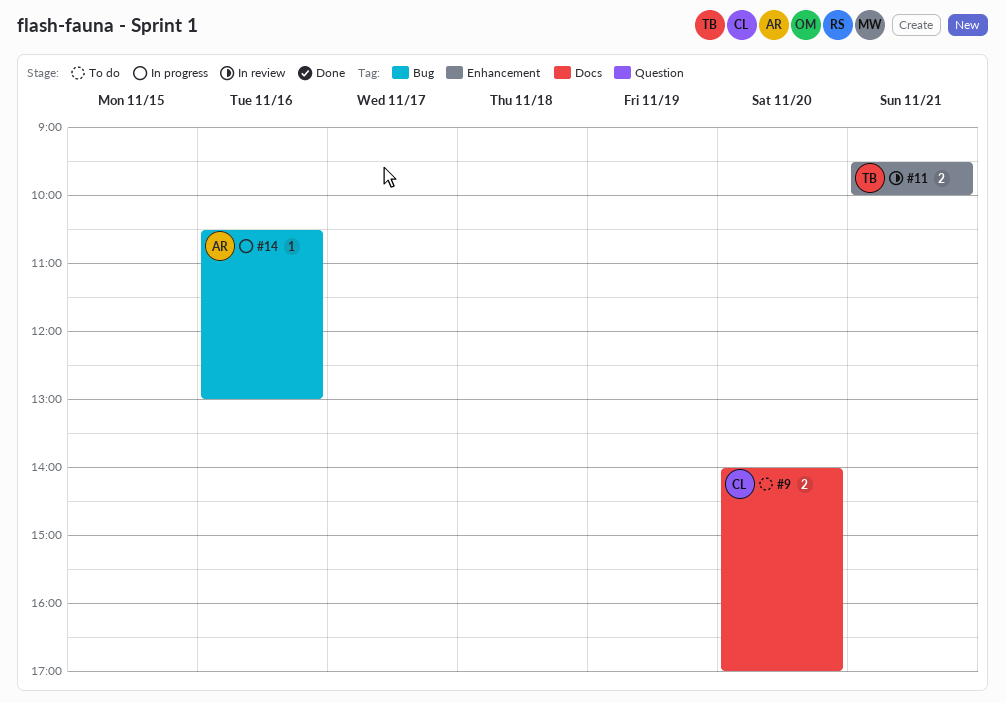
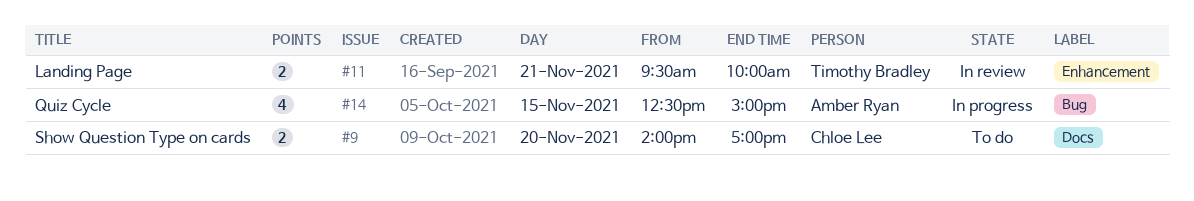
#14, estimate: 1 -> 4
#14, day: Nov 16 -> Nov 15
#14, begins: 10:30 -> 12:30
#14, ends: 13:00 -> 15:00

